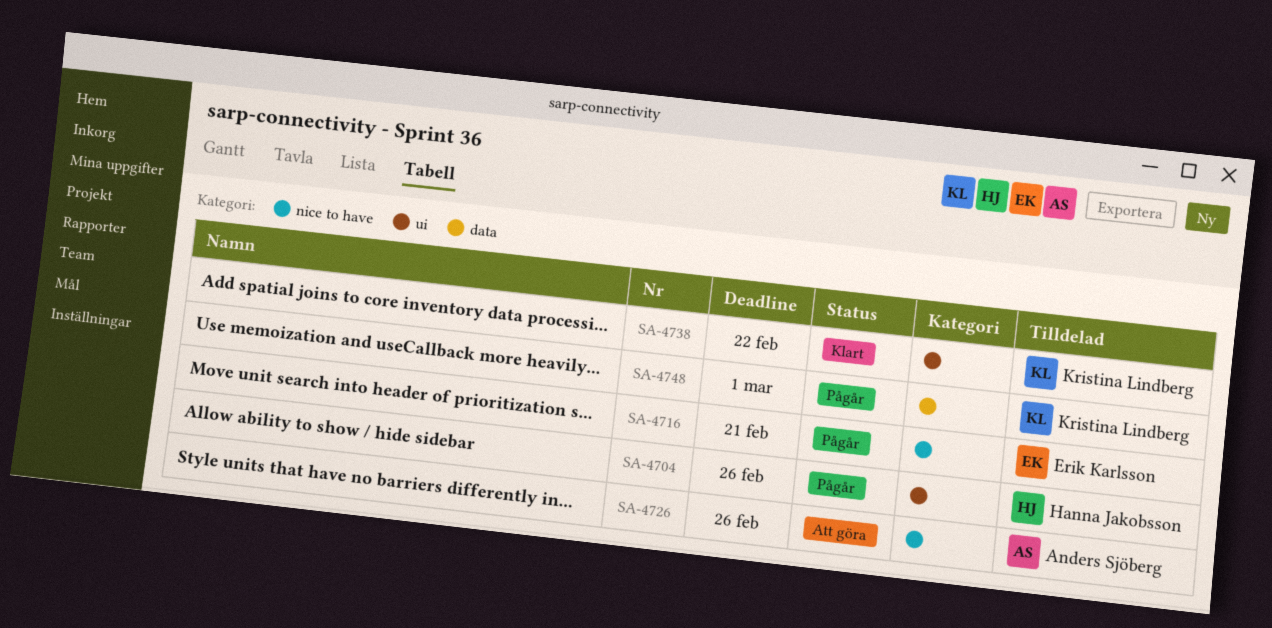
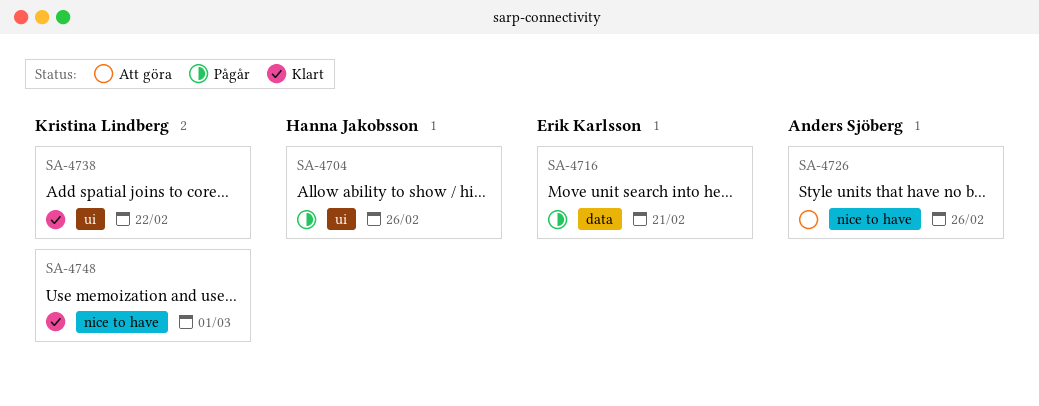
SA-4716, label: nice to have -> data
SA-4748, status: Pågår -> Klart
SA-4748, label: data -> nice to have

